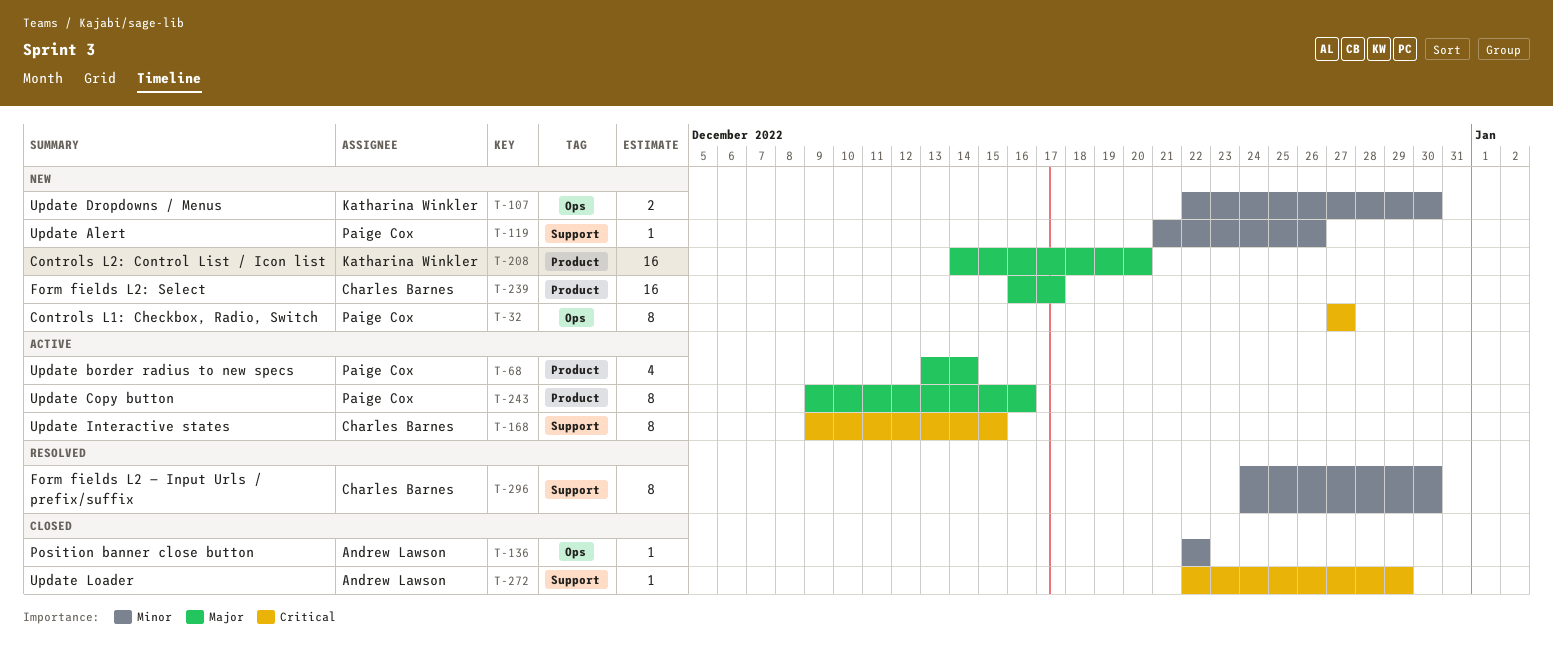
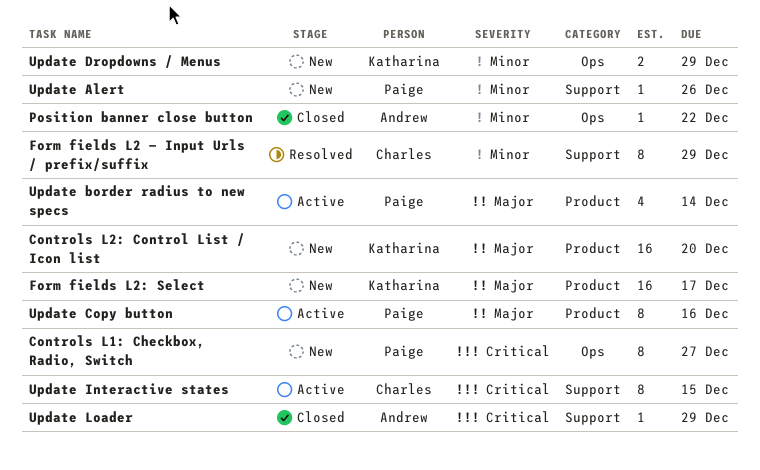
Form fields L2 — Input Urls / prefix/suffix, due: Dec 30 -> Dec 29
Form fields L2: Select, owner: Charles Barnes -> Katharina Winkler
Update Dropdowns / Menus, due: Dec 30 -> Dec 29

